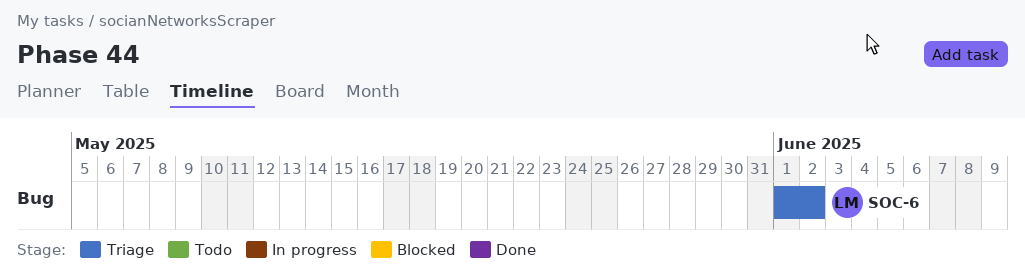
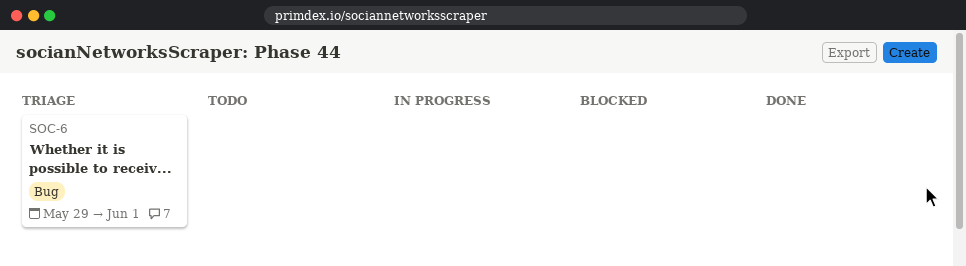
SOC-6, start: Jun 1 -> May 29
SOC-6, due: Jun 2 -> Jun 1

